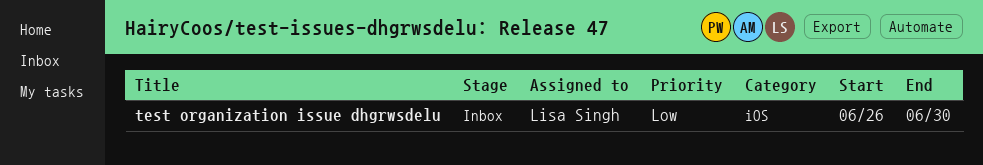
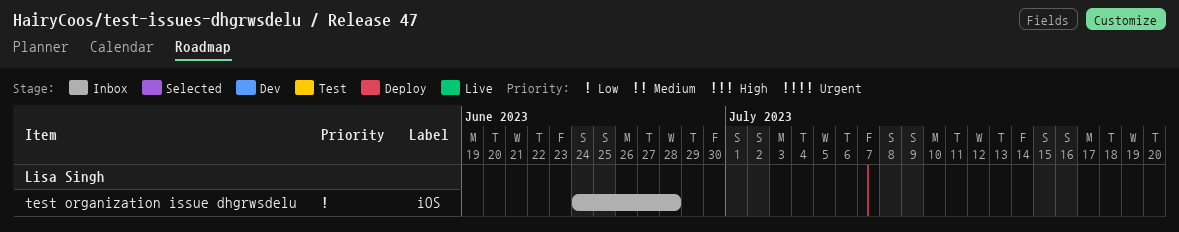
test organization issue dhgrwsdelu, start: Jun 26 -> Jun 24
test organization issue dhgrwsdelu, due: Jun 30 -> Jun 28

